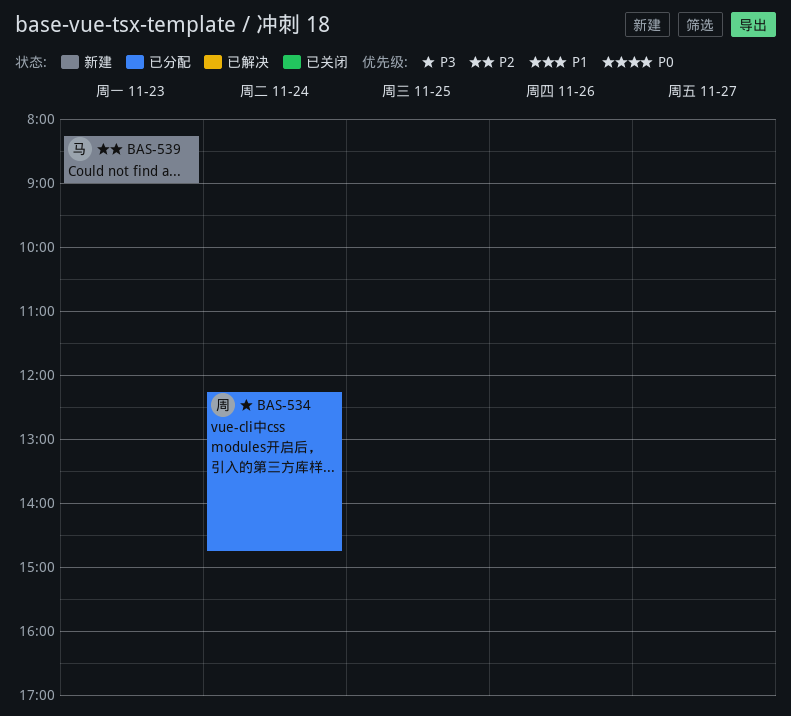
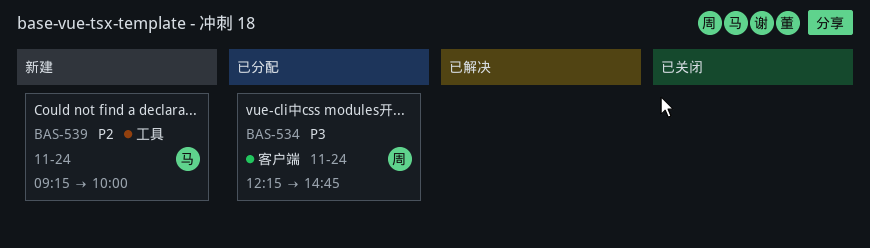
BAS-539, day: Nov 23 -> Nov 24
BAS-539, begins: 08:15 -> 09:15
BAS-539, ends: 09:00 -> 10:00

